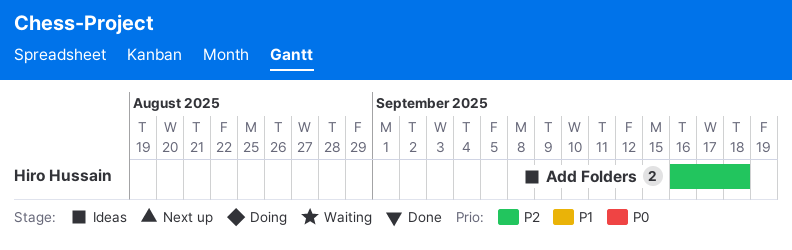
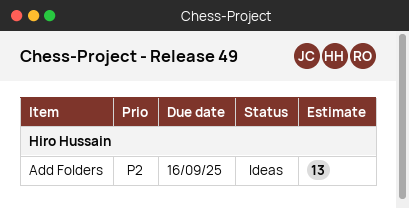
Add Folders, estimate: 2 -> 13
Add Folders, due: Sep 18 -> Sep 16

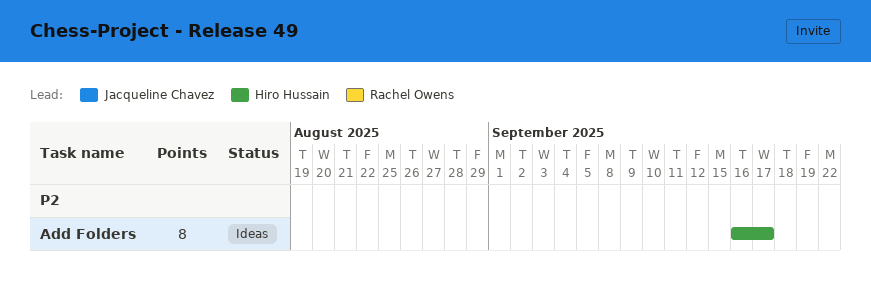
Add Folders, estimate: 13 -> 8
Add Folders, due: Sep 16 -> Sep 17

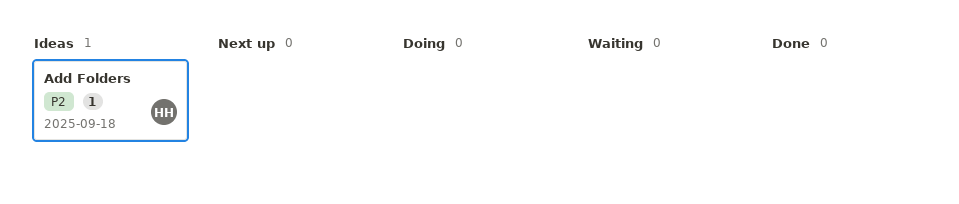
Add Folders, estimate: 8 -> 1
Add Folders, due: Sep 17 -> Sep 18

